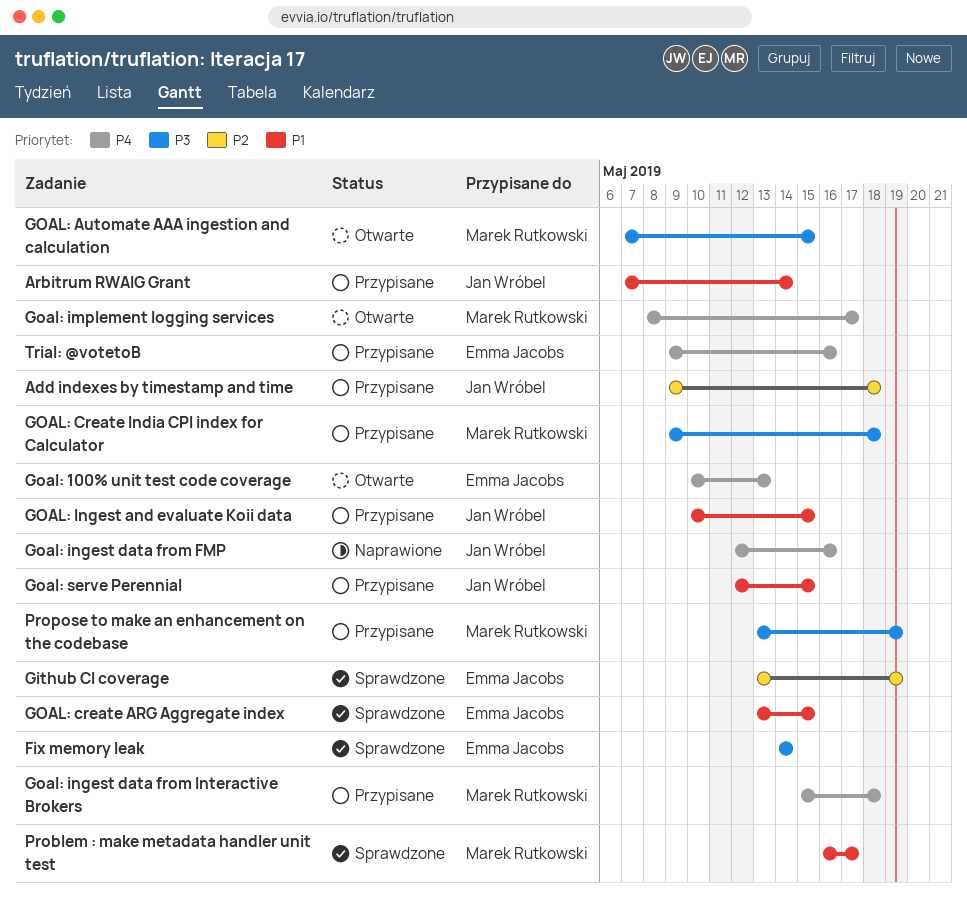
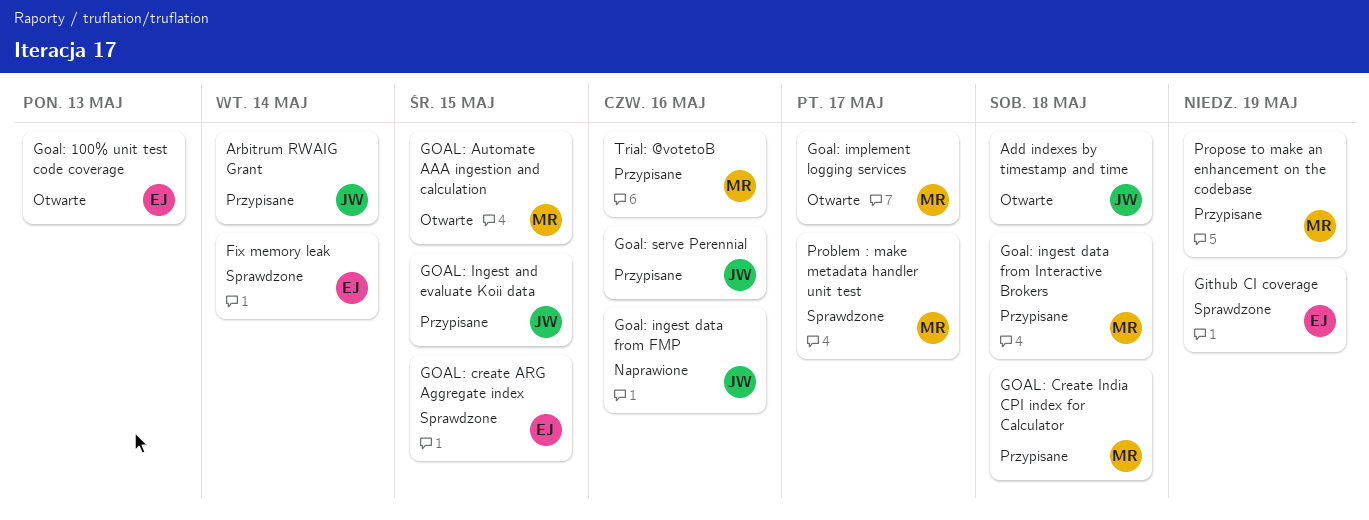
Add indexes by timestamp and time, status: Przypisane -> Otwarte
Goal: serve Perennial, due: May 15 -> May 16
Trial: @votetoB, owner: Emma Jacobs -> Marek Rutkowski

